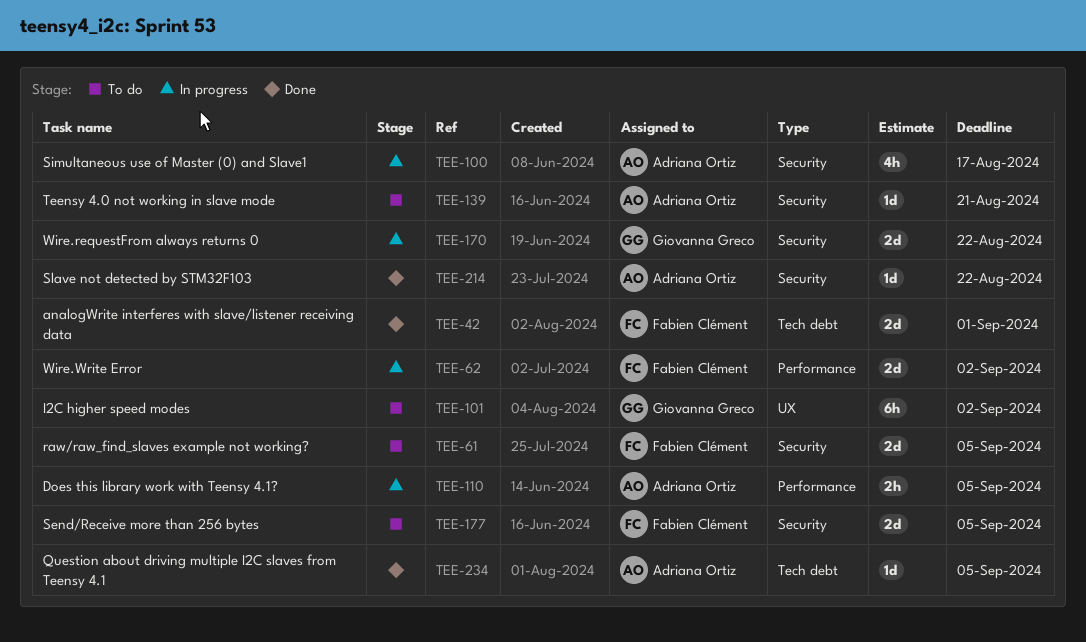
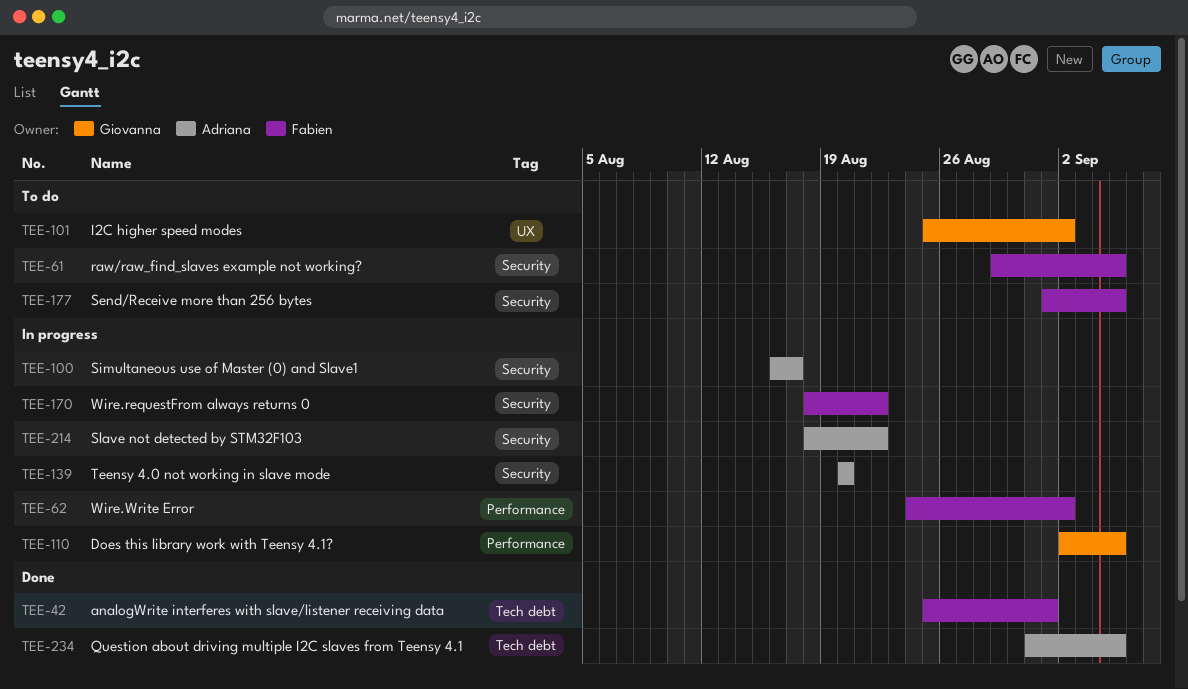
TEE-110, owner: Adriana Ortiz -> Giovanna Greco
TEE-139, status: To do -> In progress
TEE-139, due: Aug 21 -> Aug 20
TEE-170, owner: Giovanna Greco -> Fabien Clément
TEE-214, status: Done -> In progress

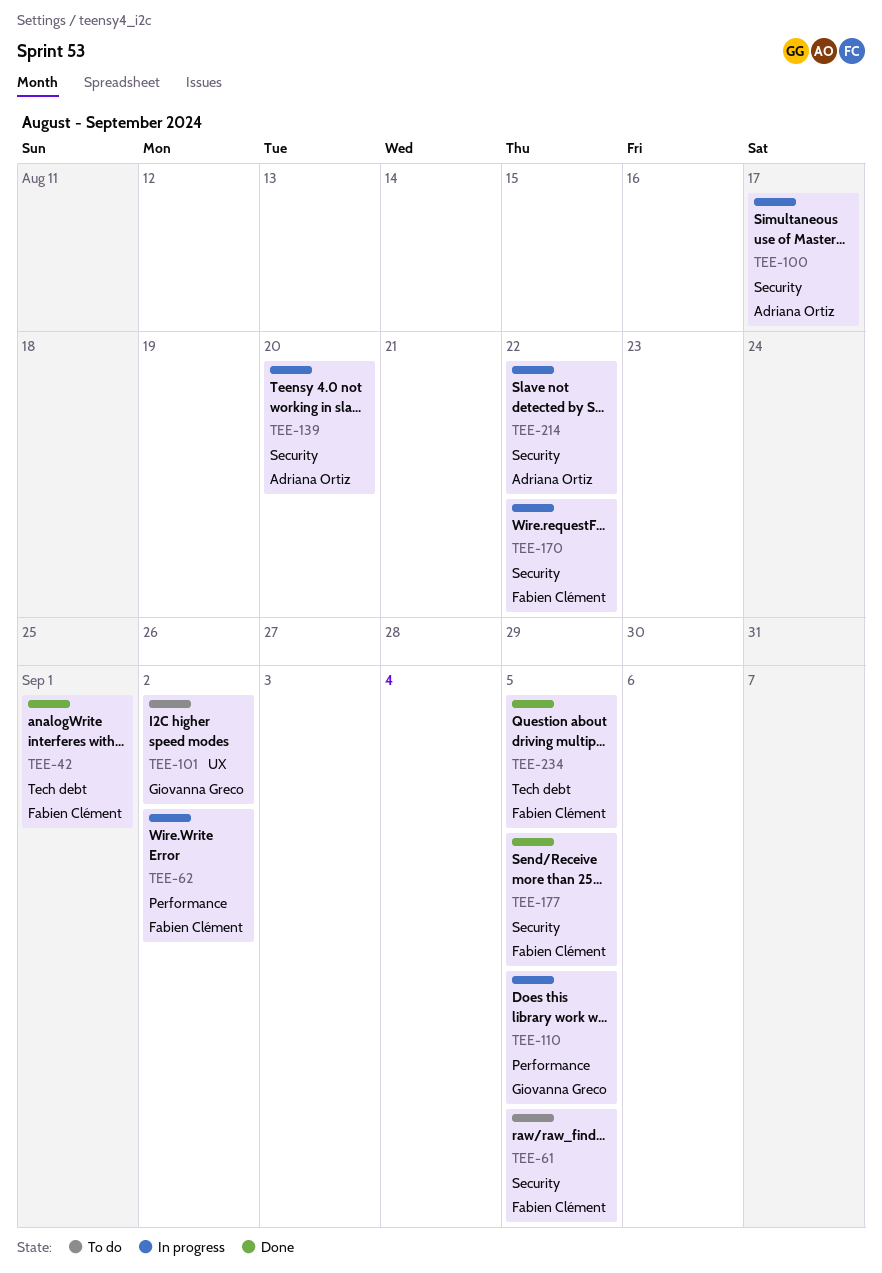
TEE-177, status: To do -> Done
TEE-234, owner: Adriana Ortiz -> Fabien Clément

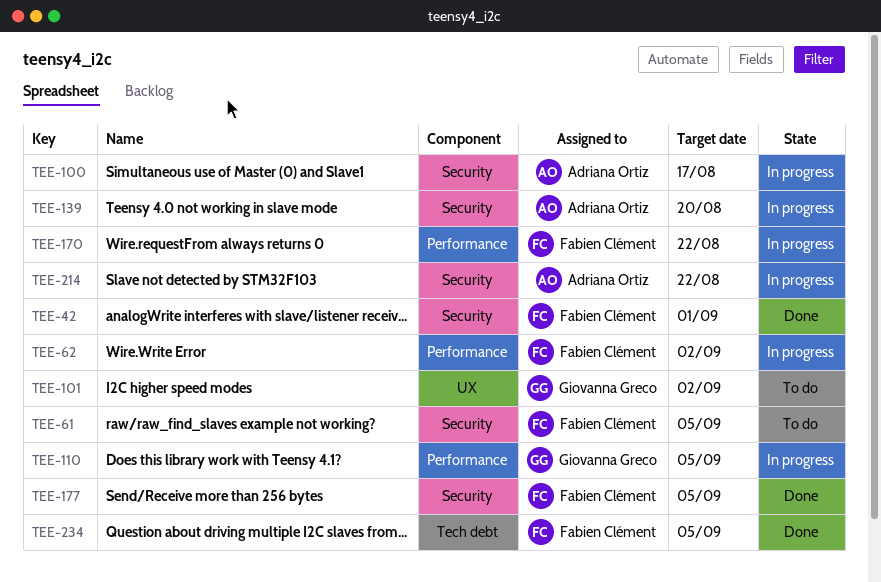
TEE-42, label: Tech debt -> Security
TEE-170, label: Security -> Performance

